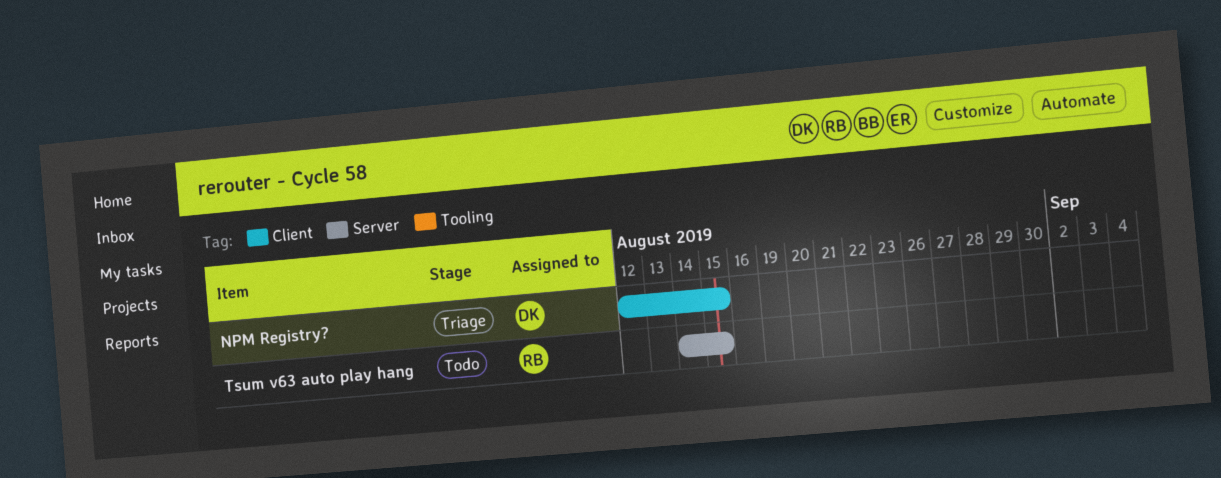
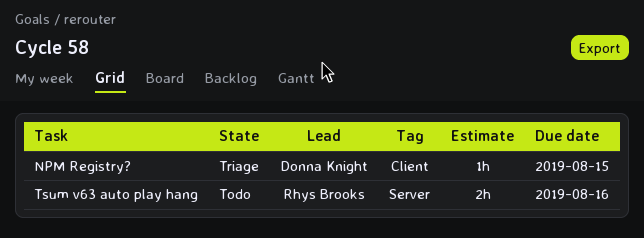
Tsum v63 auto play hang, due: Aug 15 -> Aug 16

